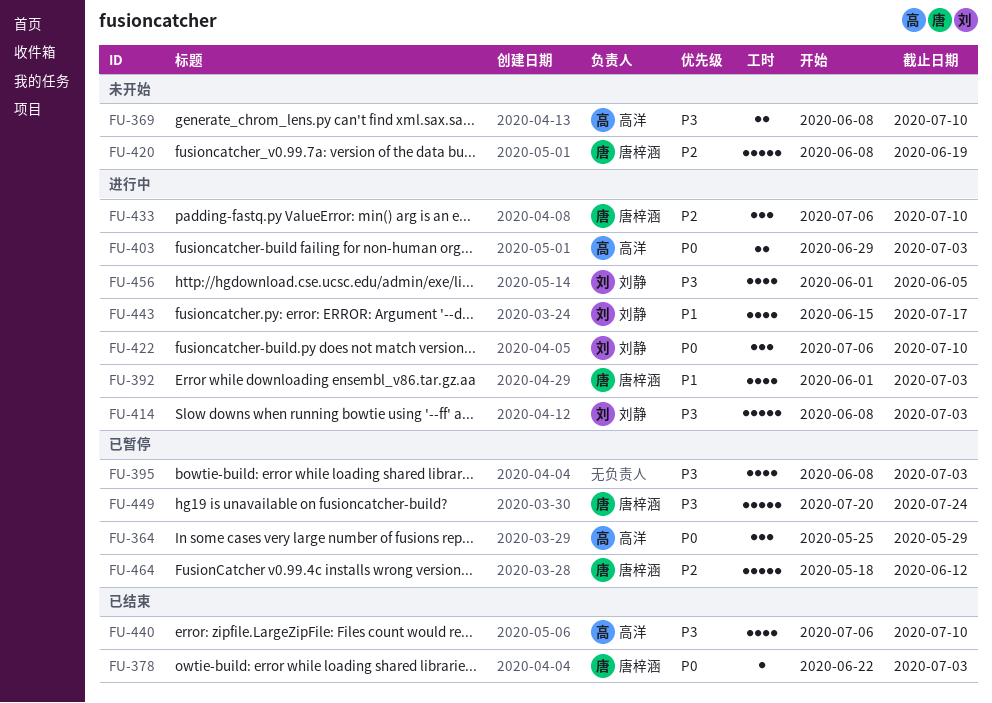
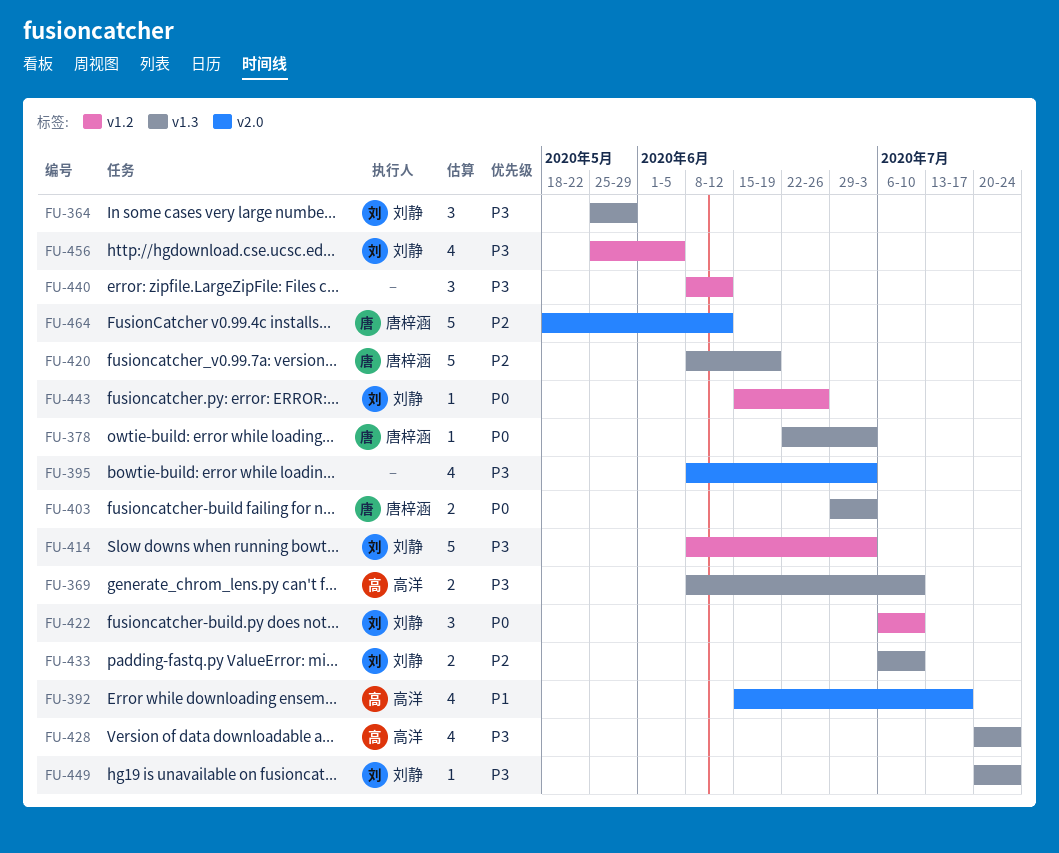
FU-364, owner: 高洋 -> 刘静
FU-364, priority: P0 -> P3
FU-392, owner: 唐梓涵 -> 高洋
FU-392, start: Jun 1 -> Jun 15
FU-392, due: Jul 3 -> Jul 17
FU-403, owner: 高洋 -> 唐梓涵
FU-428: none -> present
FU-433, owner: 唐梓涵 -> 刘静
FU-433, estimate: 3 -> 2
FU-440, owner: 高洋 -> none
FU-440, estimate: 4 -> 3
FU-440, start: Jul 6 -> Jun 8
FU-440, due: Jul 10 -> Jun 12
FU-443, priority: P1 -> P0
FU-443, estimate: 4 -> 1
FU-443, due: Jul 17 -> Jun 26
FU-449, owner: 唐梓涵 -> 刘静
FU-449, estimate: 5 -> 1
FU-456, start: Jun 1 -> May 25

